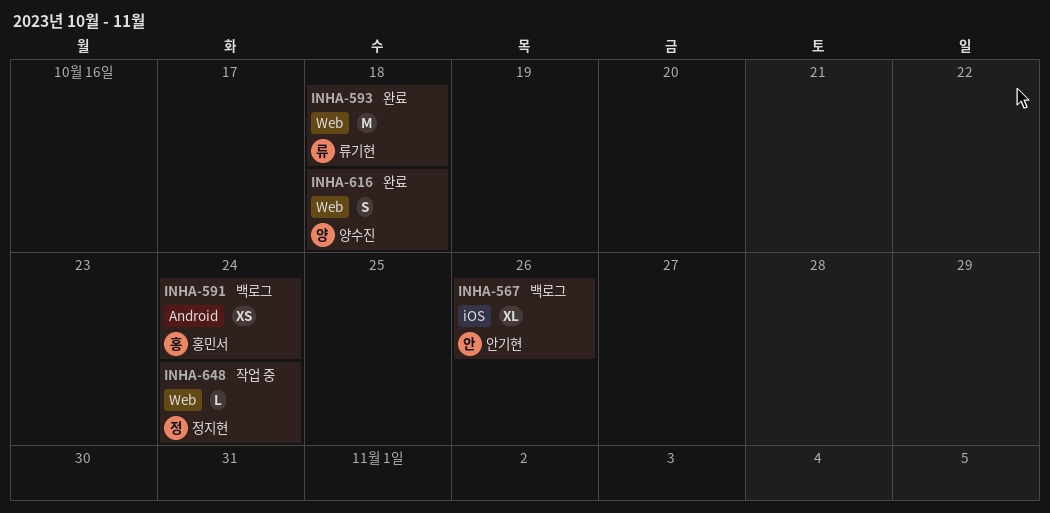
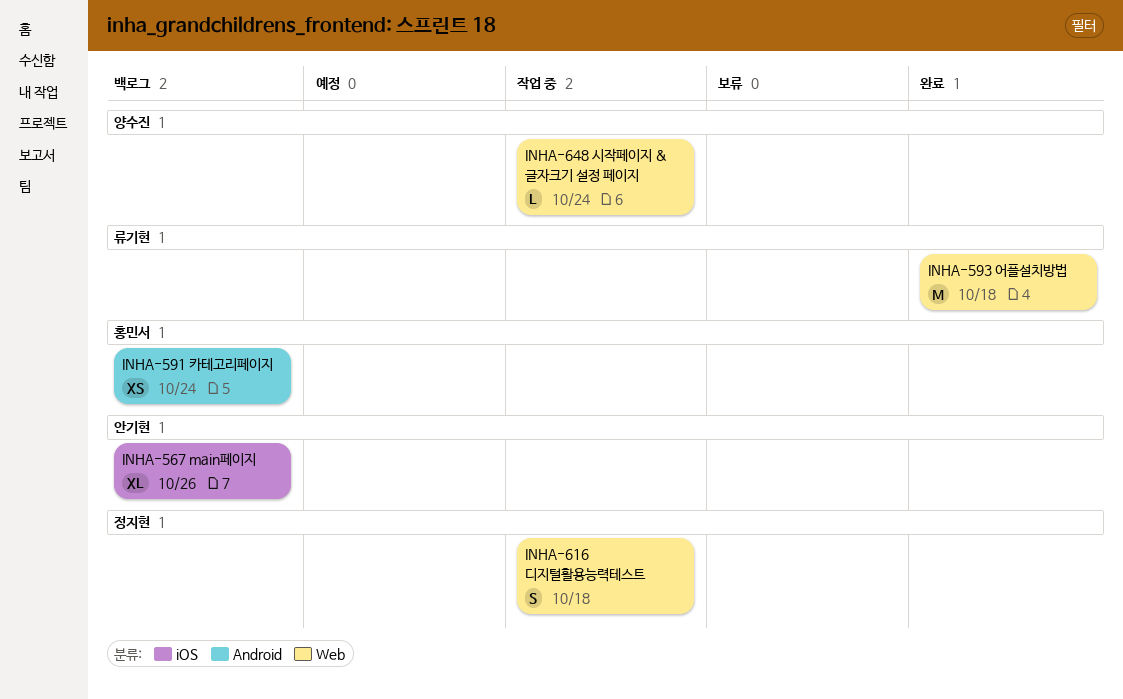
INHA-616, status: 완료 -> 작업 중
INHA-616, owner: 양수진 -> 정지현
INHA-648, owner: 정지현 -> 양수진

